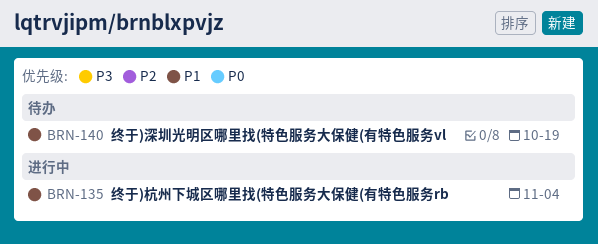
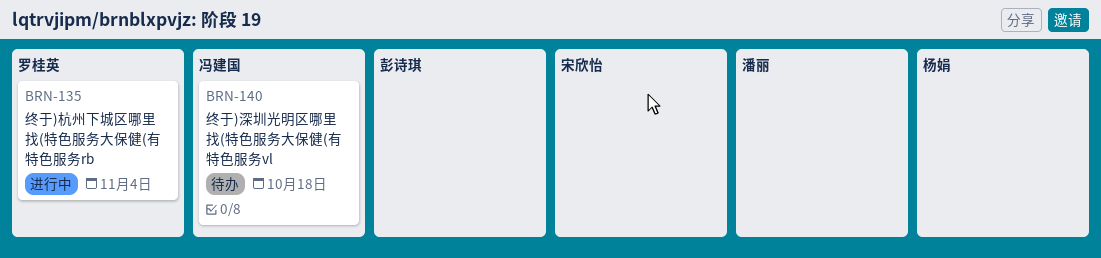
BRN-140, due: Oct 19 -> Oct 18

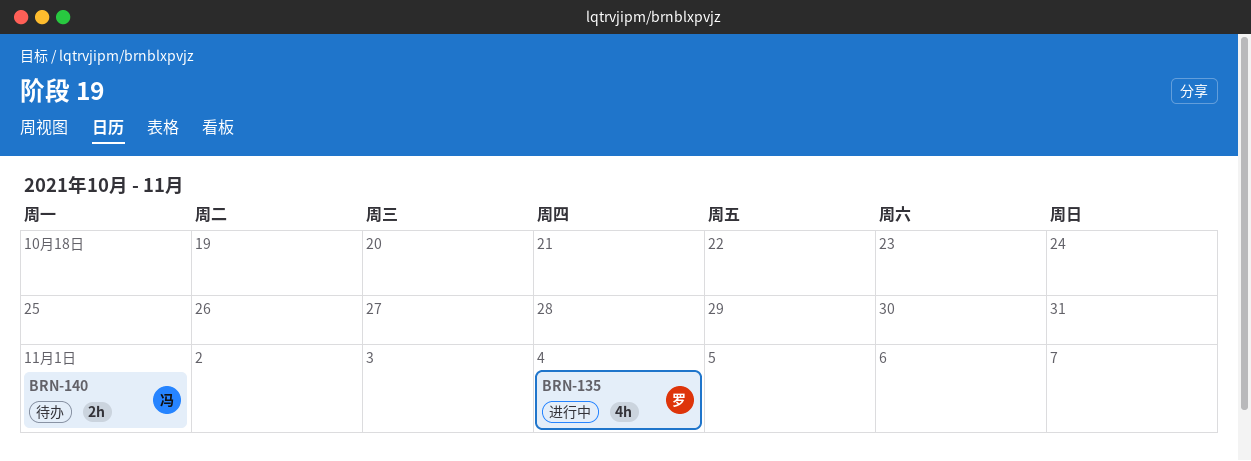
BRN-140, due: Oct 18 -> Nov 1

